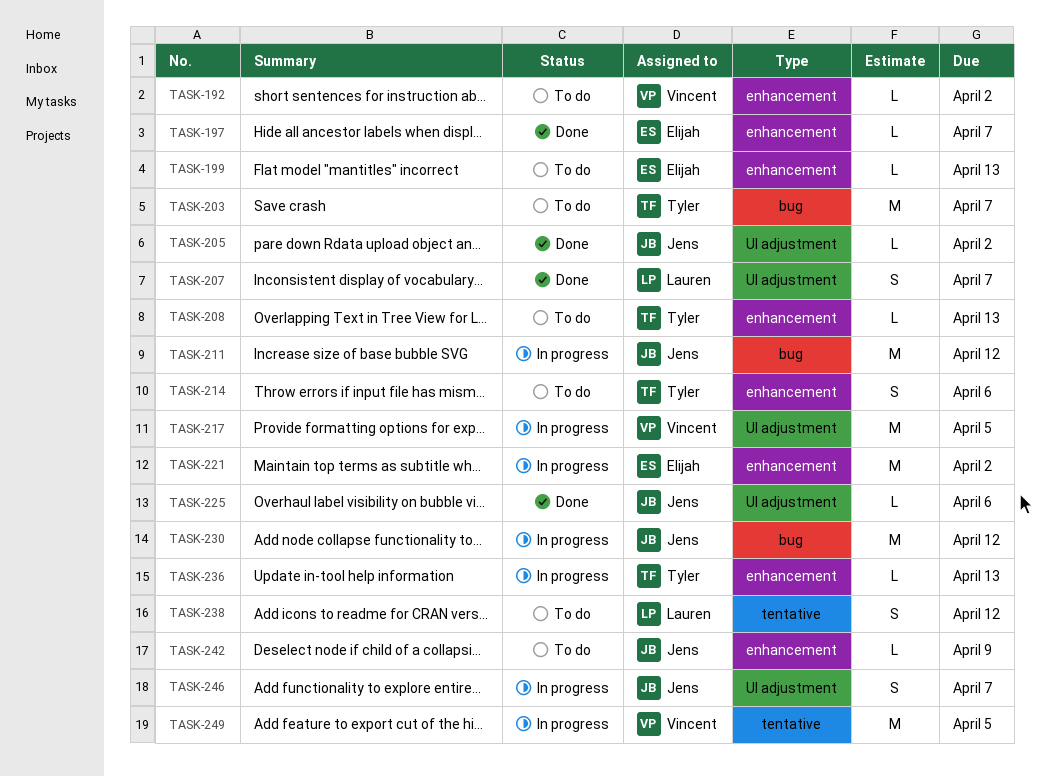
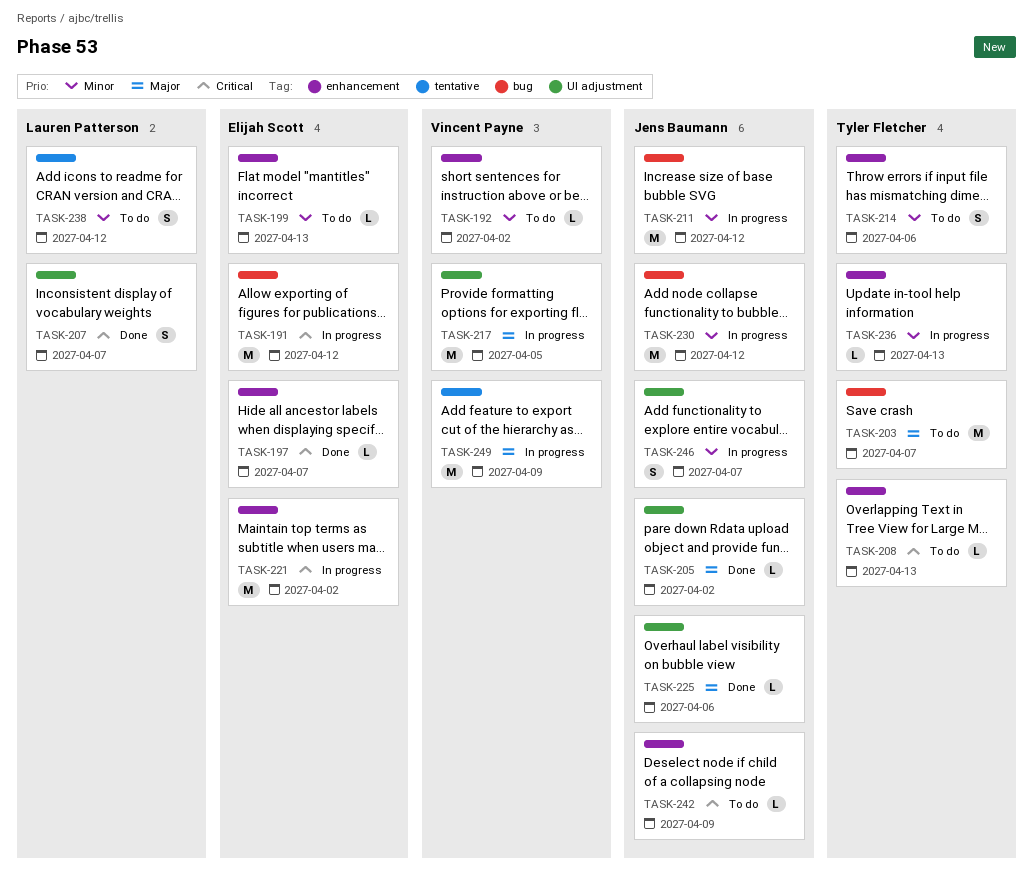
TASK-191: none -> present
TASK-249, due: Apr 5 -> Apr 9

